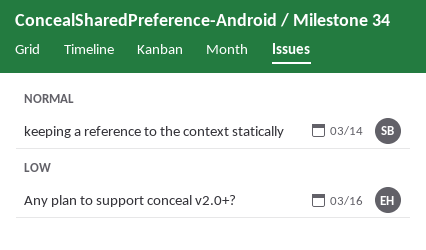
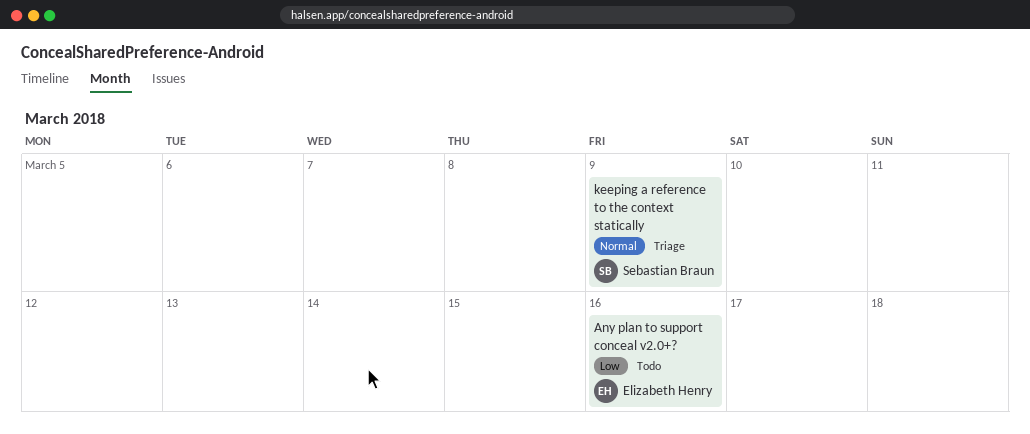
keeping a reference to the context statically, due: Mar 14 -> Mar 9

